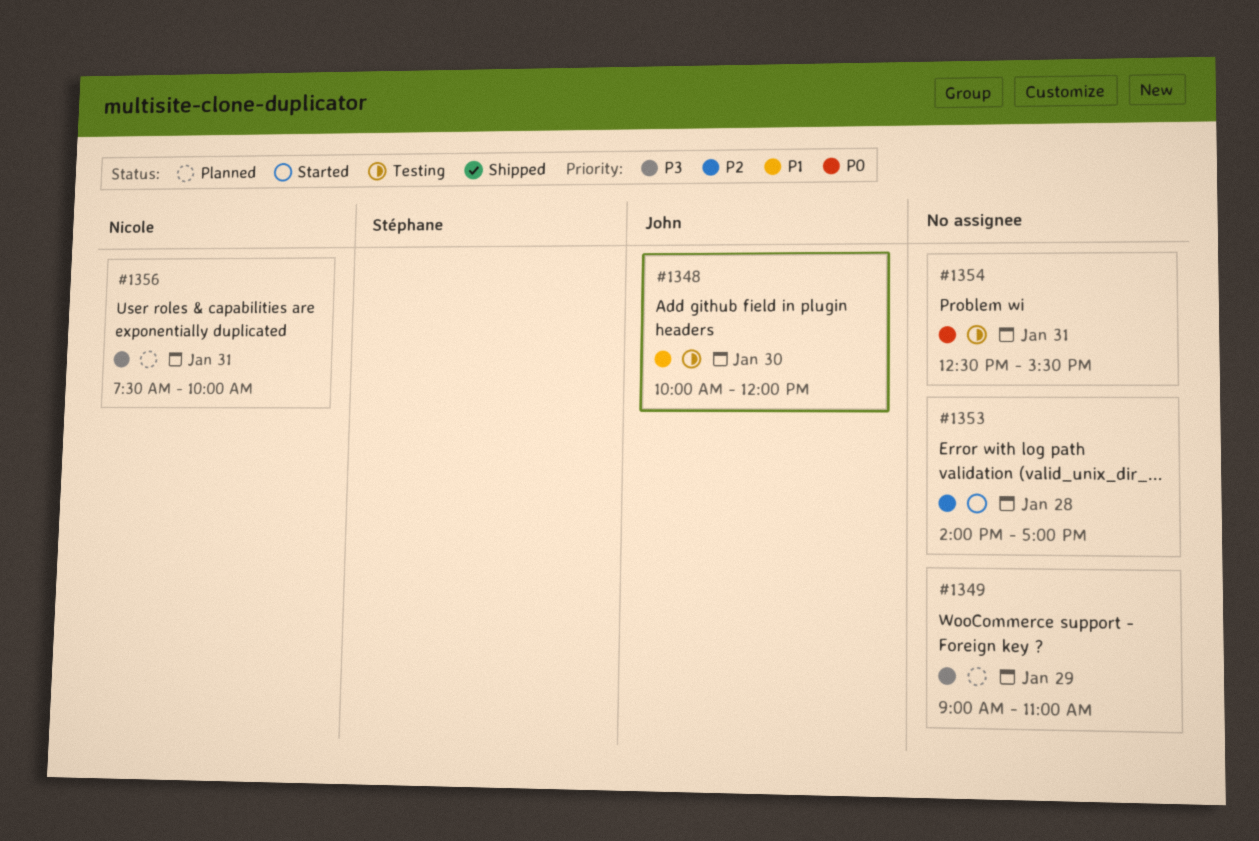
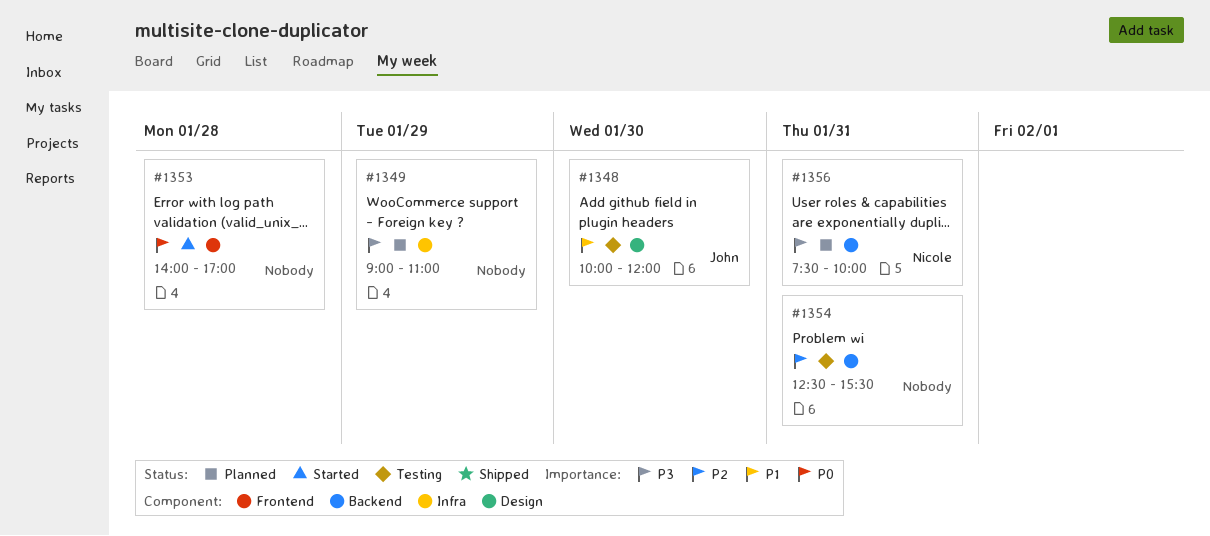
#1353, priority: P2 -> P0
#1354, priority: P0 -> P2

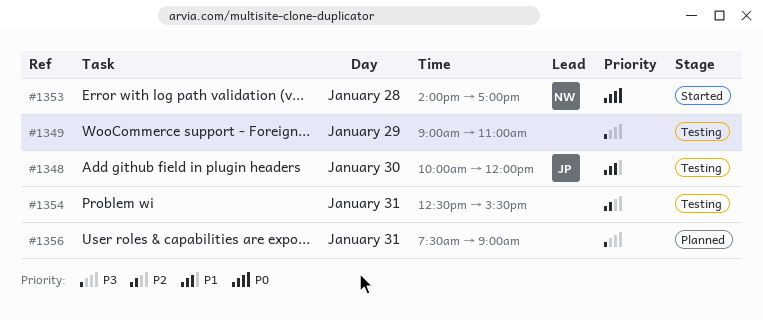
#1349, status: Planned -> Testing
#1353, owner: none -> Nicole
#1356, owner: Nicole -> none
#1356, ends: 10:00 -> 09:00

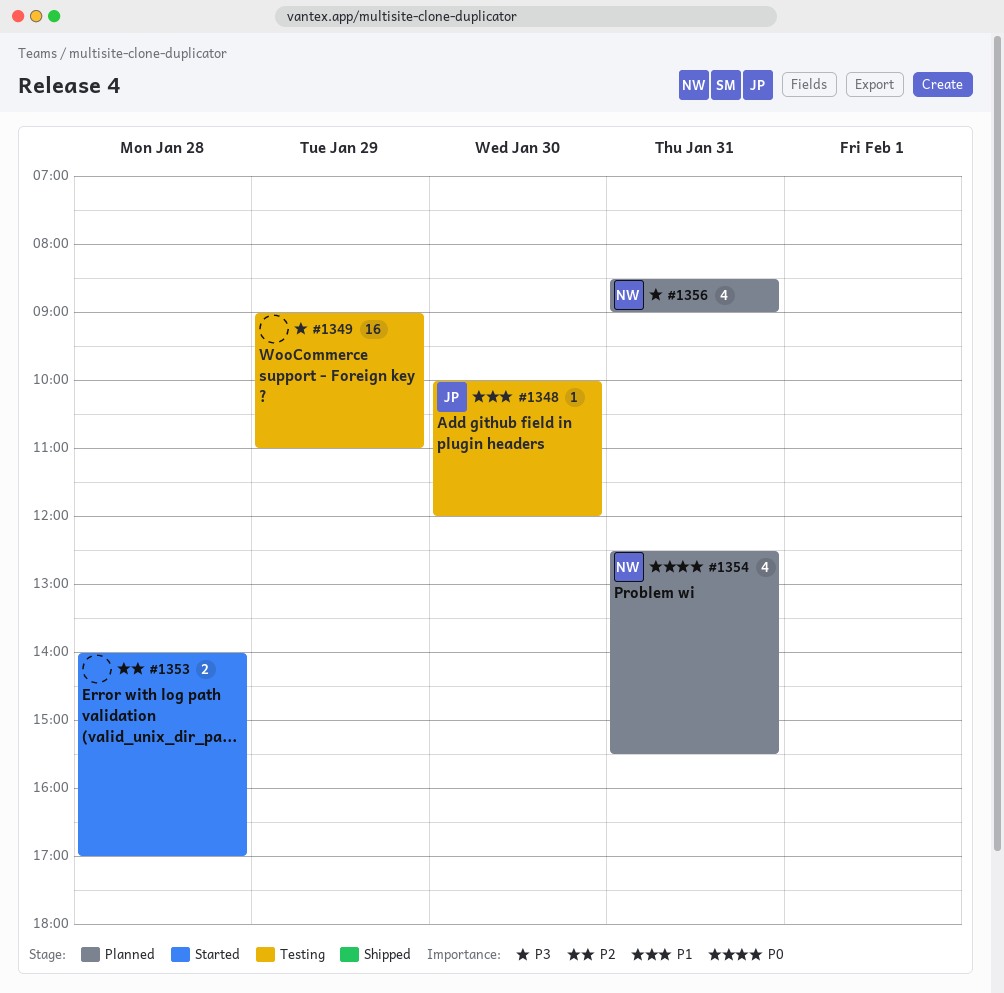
#1353, owner: NW -> none
#1353, priority: P0 -> P2
#1354, status: Testing -> Planned
#1354, owner: none -> NW
#1354, priority: P2 -> P0
#1356, owner: none -> NW
#1356, begins: 07:30 -> 08:30

